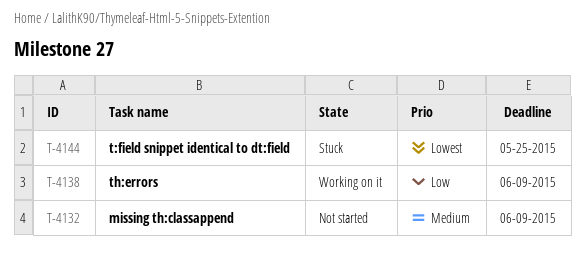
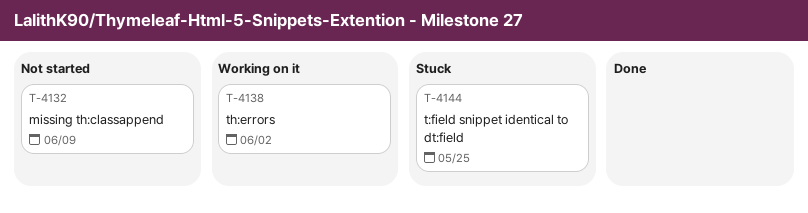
T-4138, due: Jun 9 -> Jun 2

